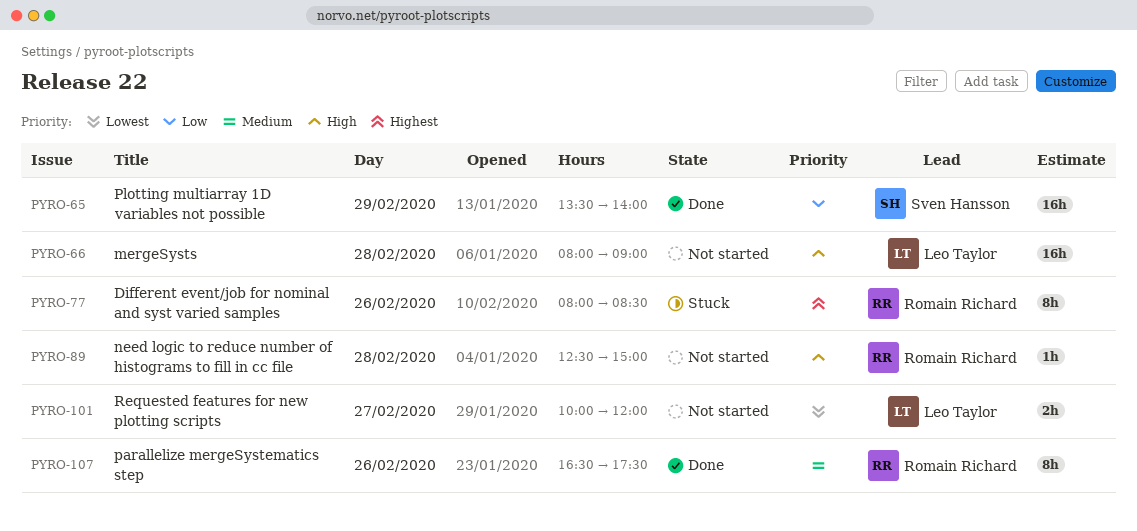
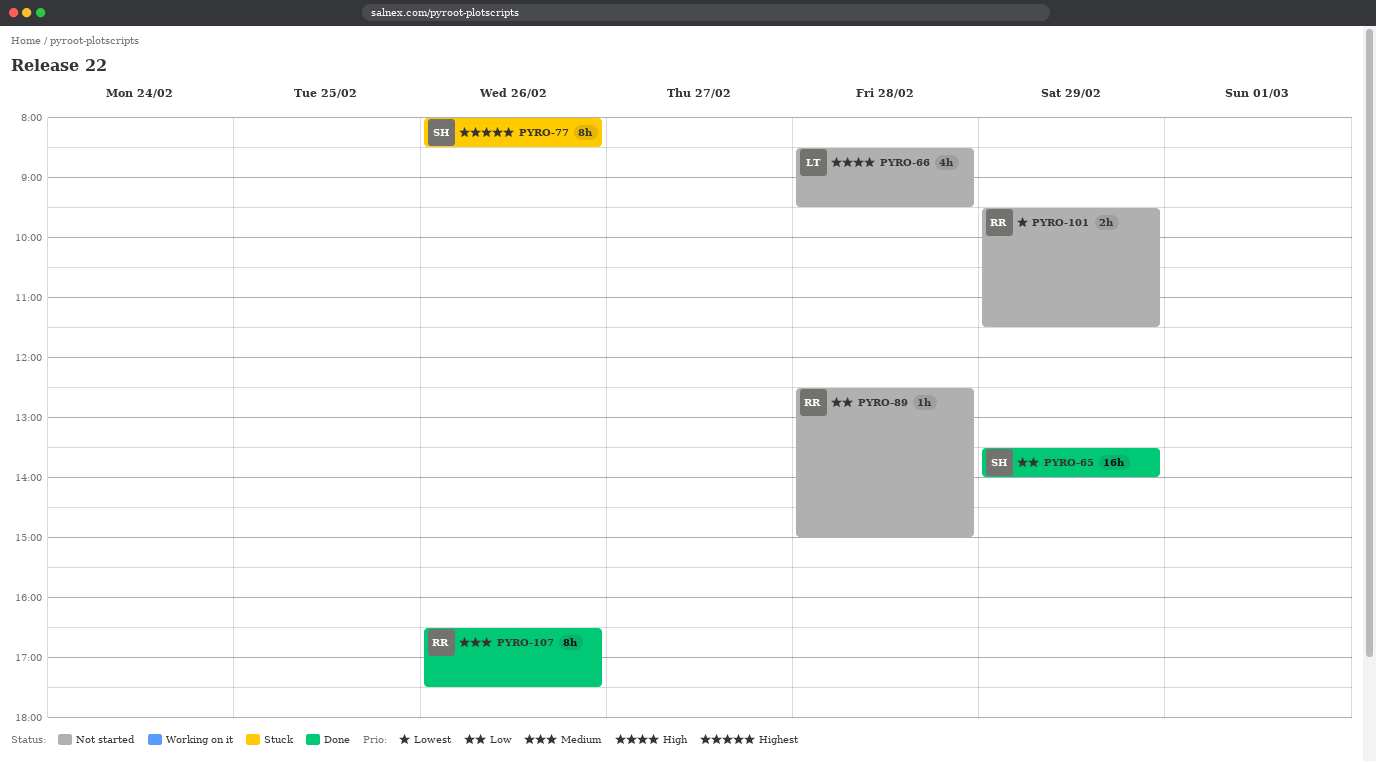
PYRO-66, estimate: 16h -> 4h
PYRO-66, begins: 08:00 -> 08:30
PYRO-66, ends: 09:00 -> 09:30
PYRO-77, owner: Romain Richard -> Sven Hansson
PYRO-89, priority: High -> Low
PYRO-101, owner: Leo Taylor -> Romain Richard
PYRO-101, day: Feb 27 -> Feb 29
PYRO-101, begins: 10:00 -> 09:30
PYRO-101, ends: 12:00 -> 11:30

